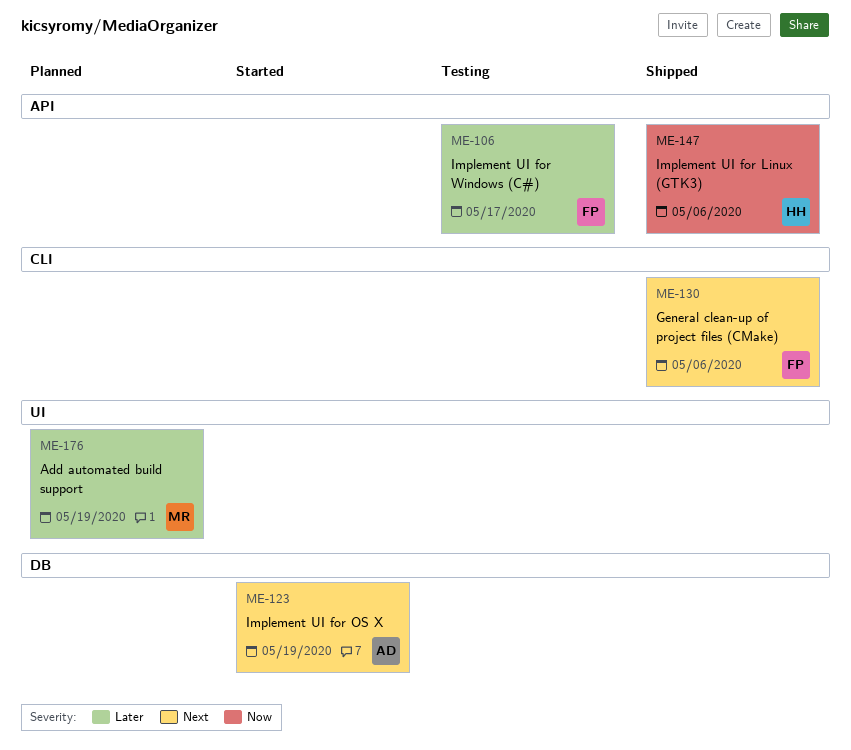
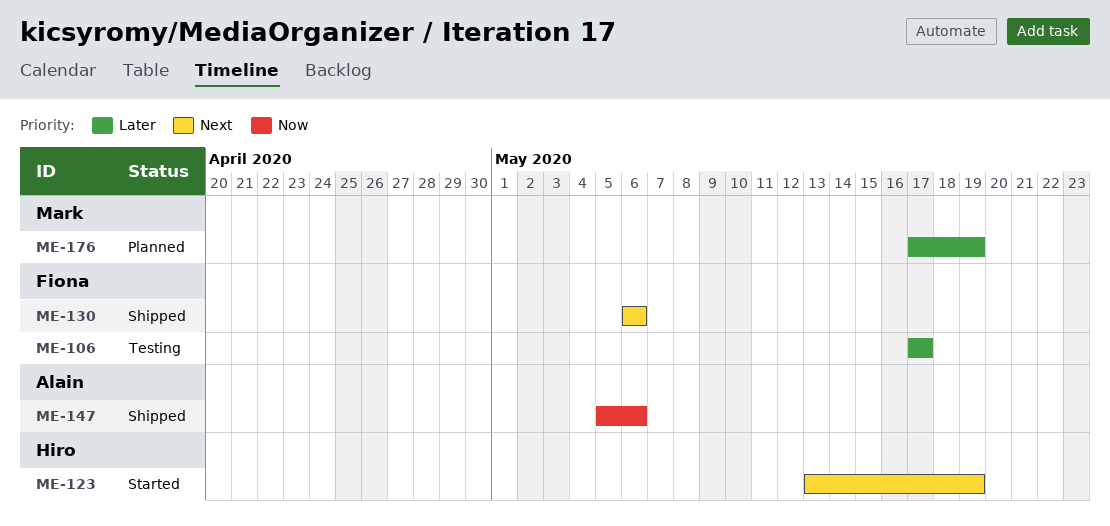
ME-123, owner: Alain -> Hiro
ME-147, owner: Hiro -> Alain

